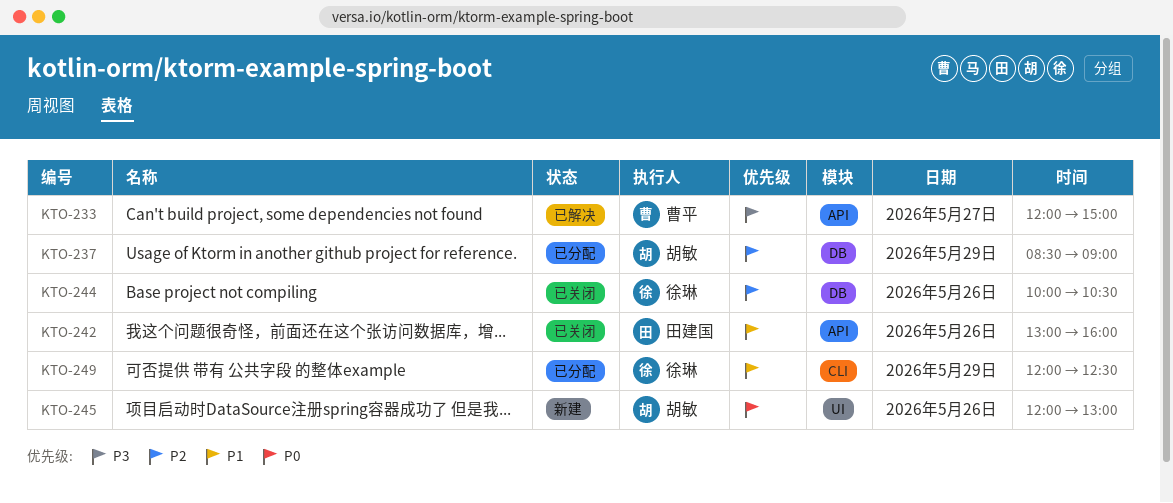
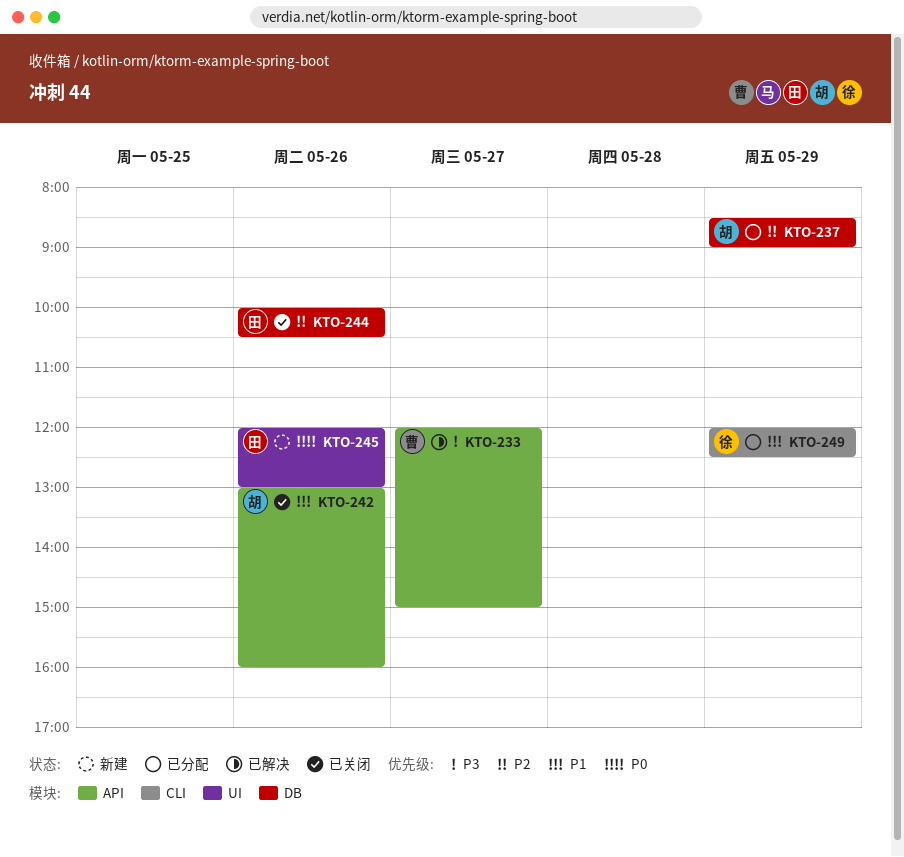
KTO-242, owner: 田建国 -> 胡敏
KTO-244, owner: 徐琳 -> 田建国
KTO-245, owner: 胡敏 -> 田建国

